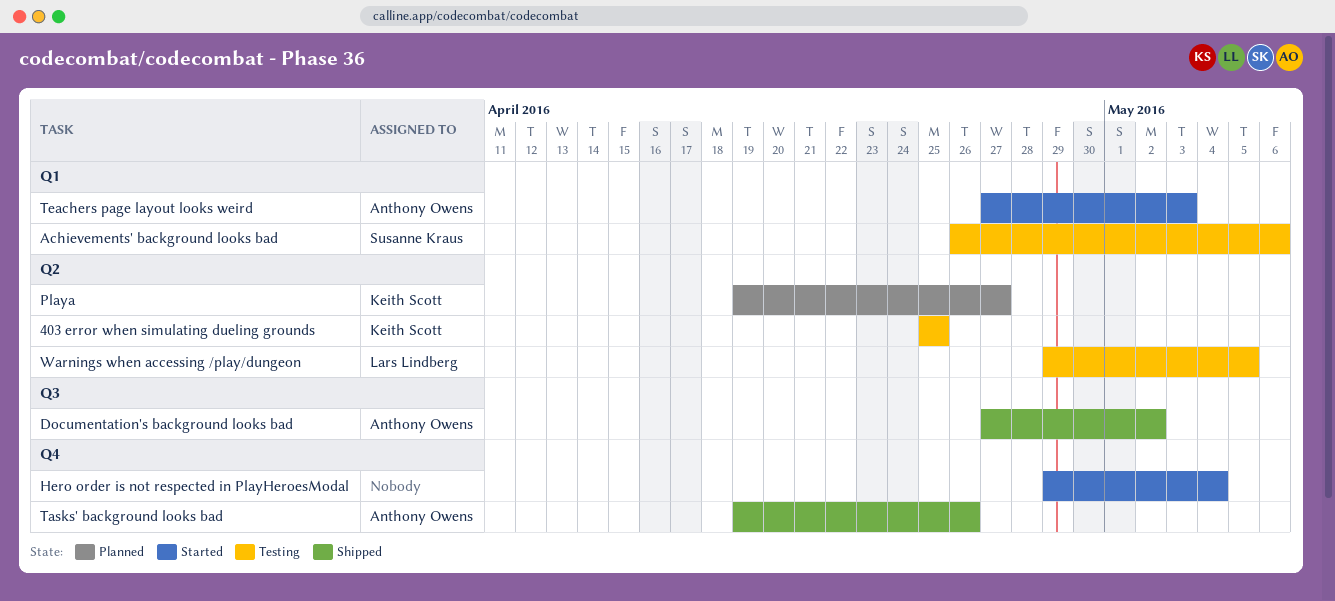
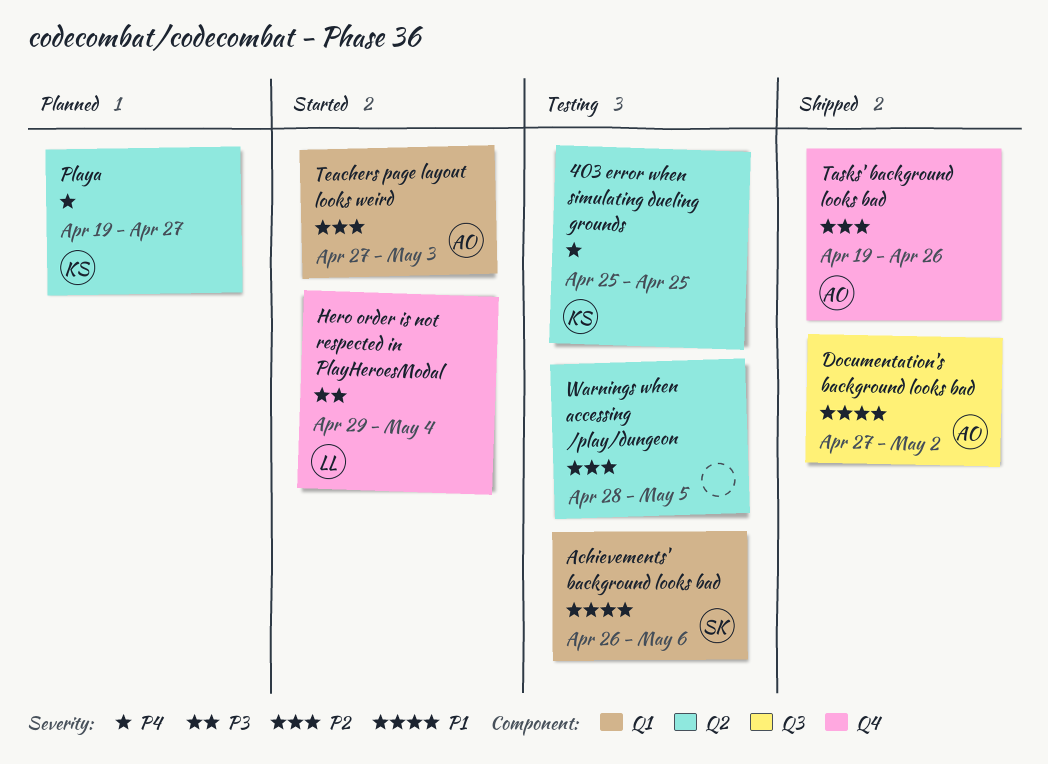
Hero order is not respected in PlayHeroesModal, owner: none -> Lars Lindberg
Warnings when accessing /play/dungeon, owner: Lars Lindberg -> none
Warnings when accessing /play/dungeon, start: Apr 29 -> Apr 28

